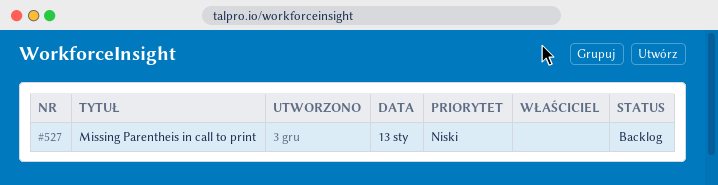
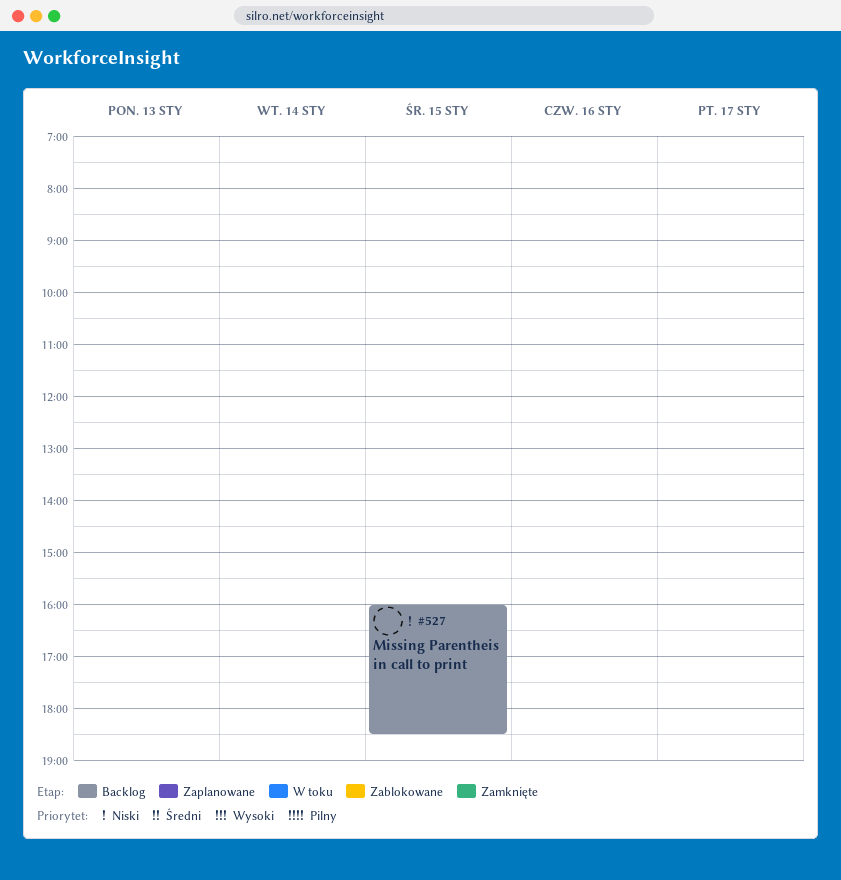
#527, day: Jan 13 -> Jan 15

